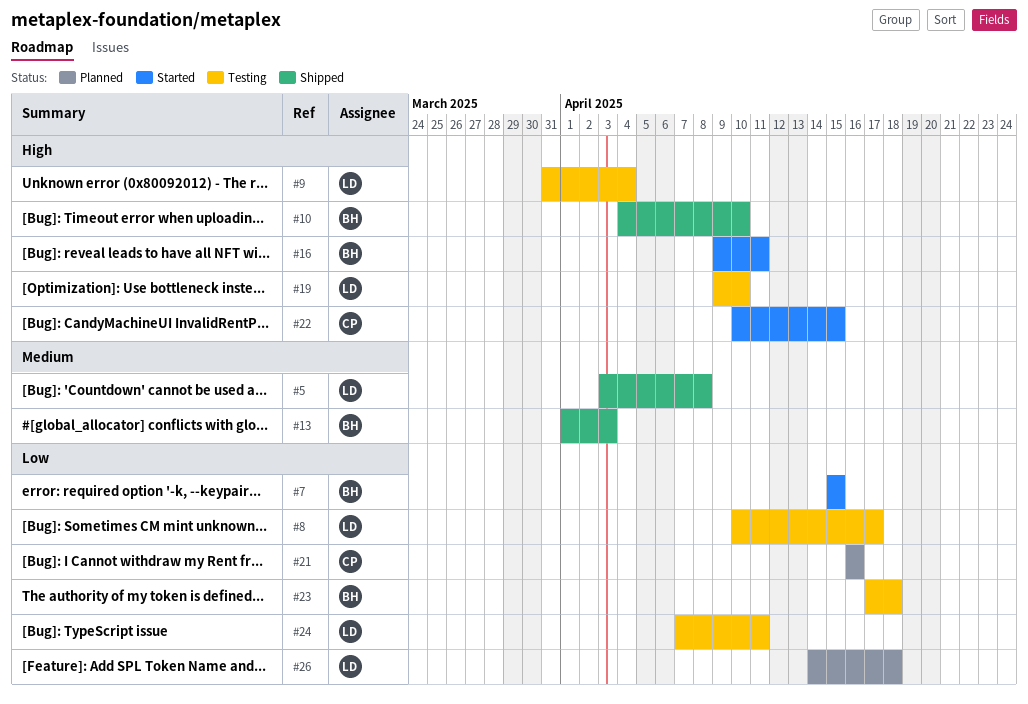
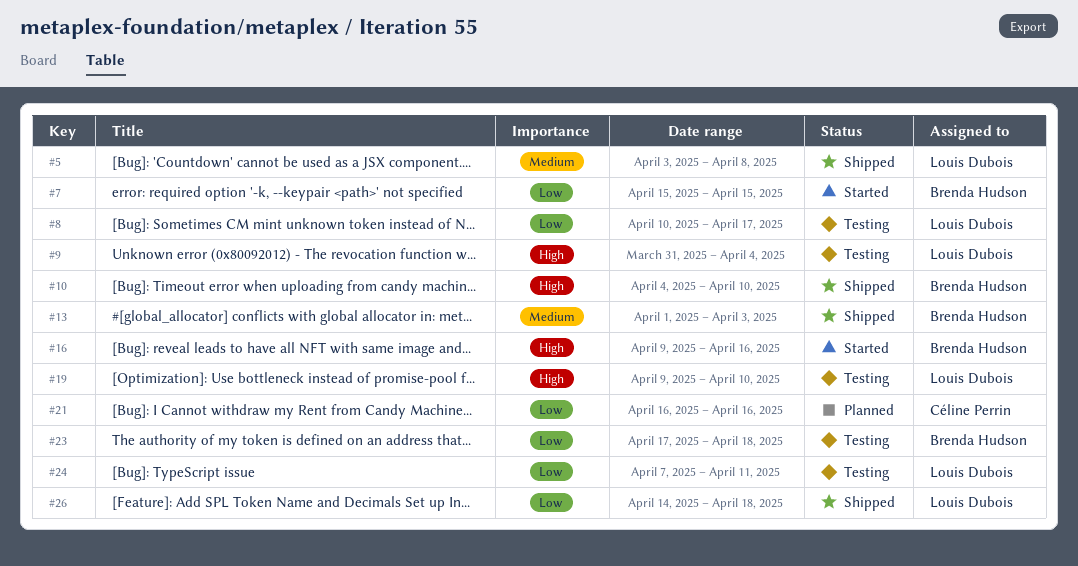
#16, due: Apr 11 -> Apr 16
#22: present -> none
#26, status: Planned -> Shipped

